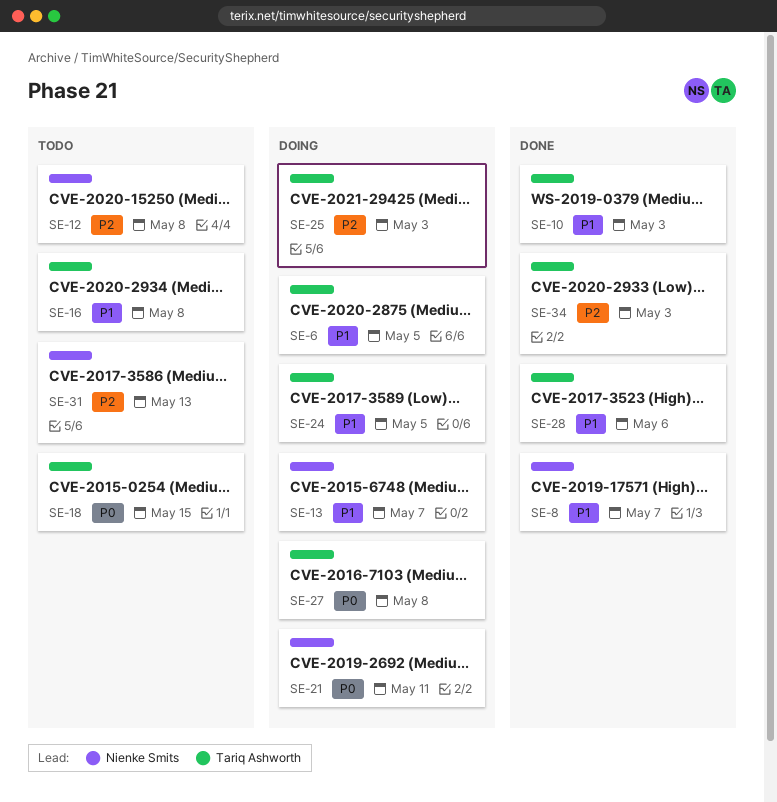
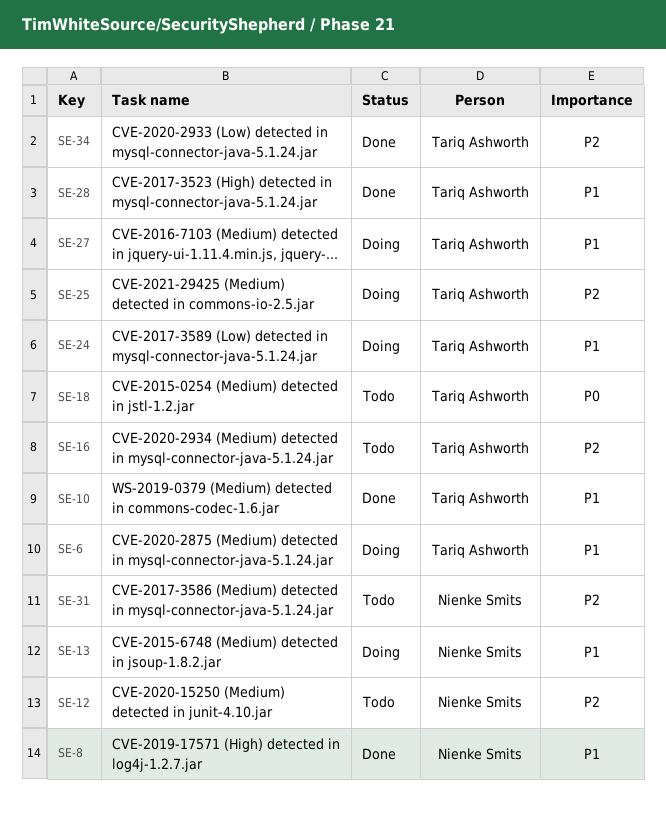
SE-16, priority: P1 -> P2
SE-21: present -> none
SE-27, priority: P0 -> P1

